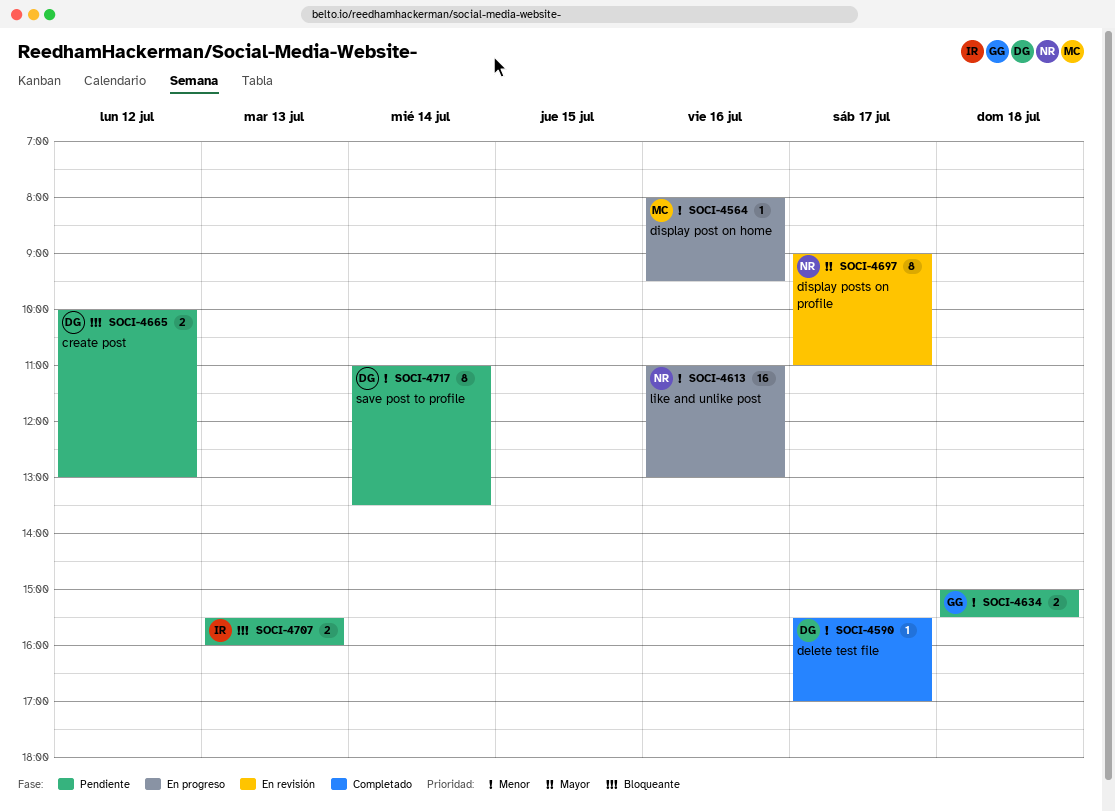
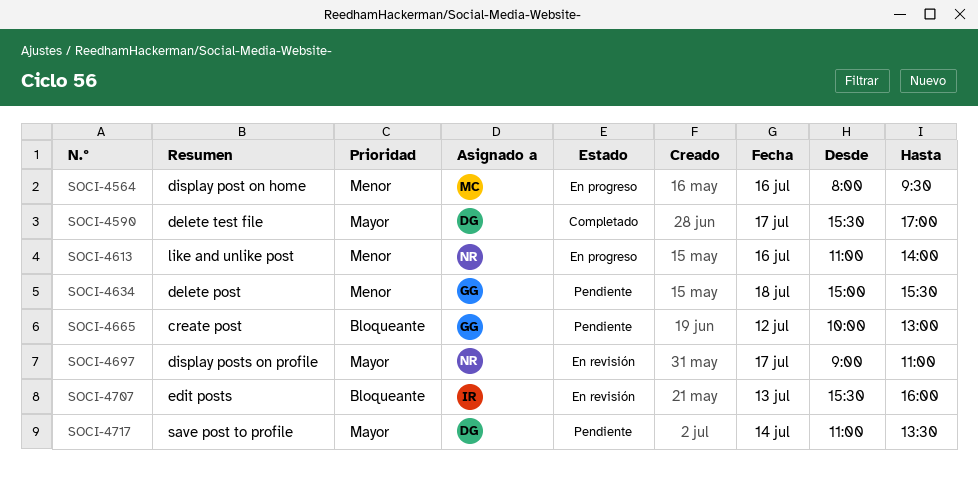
SOCI-4590, priority: Menor -> Mayor
SOCI-4613, ends: 13:00 -> 14:00
SOCI-4665, owner: DG -> GG
SOCI-4707, status: Pendiente -> En revisión
SOCI-4717, priority: Menor -> Mayor

